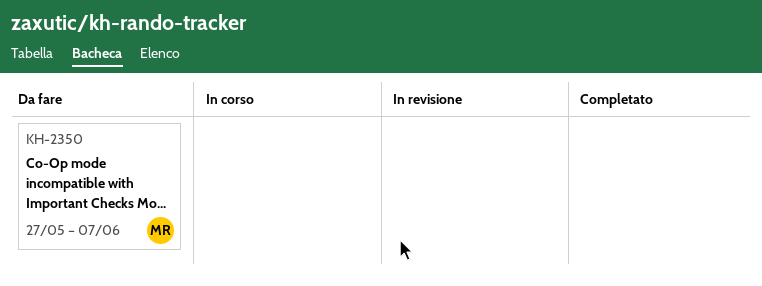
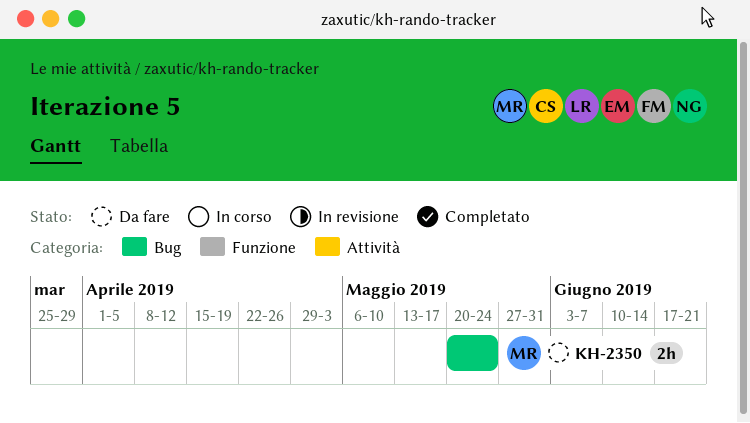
KH-2350, start: May 27 -> May 20
KH-2350, due: Jun 7 -> May 24

